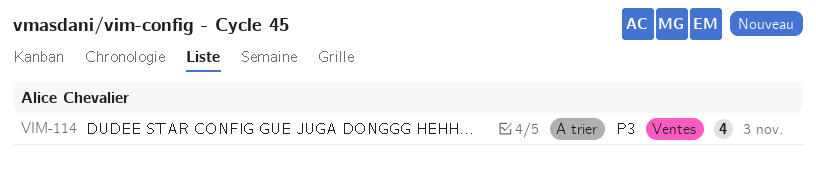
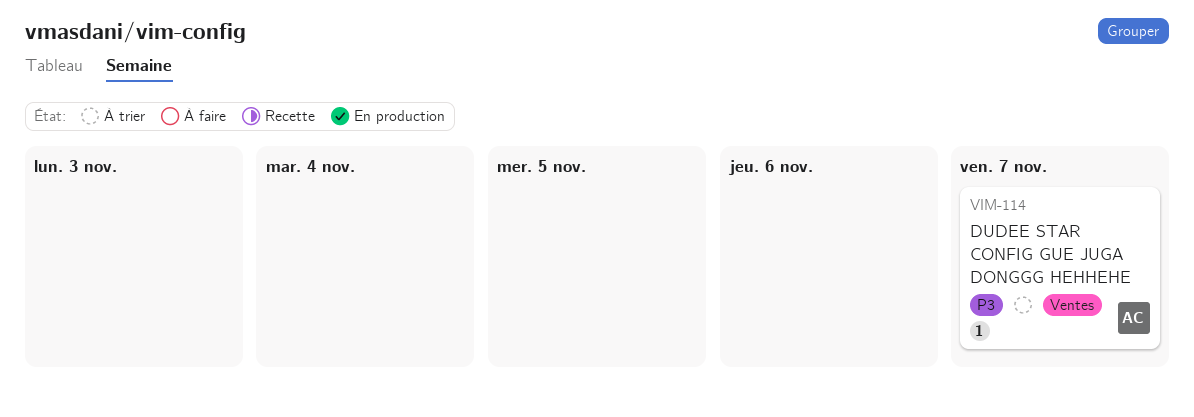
VIM-114, estimate: 4 -> 1
VIM-114, due: Nov 3 -> Nov 7

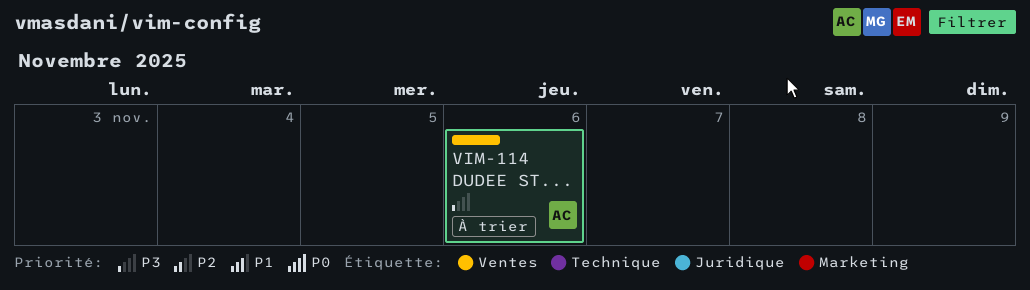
VIM-114, due: Nov 7 -> Nov 6

